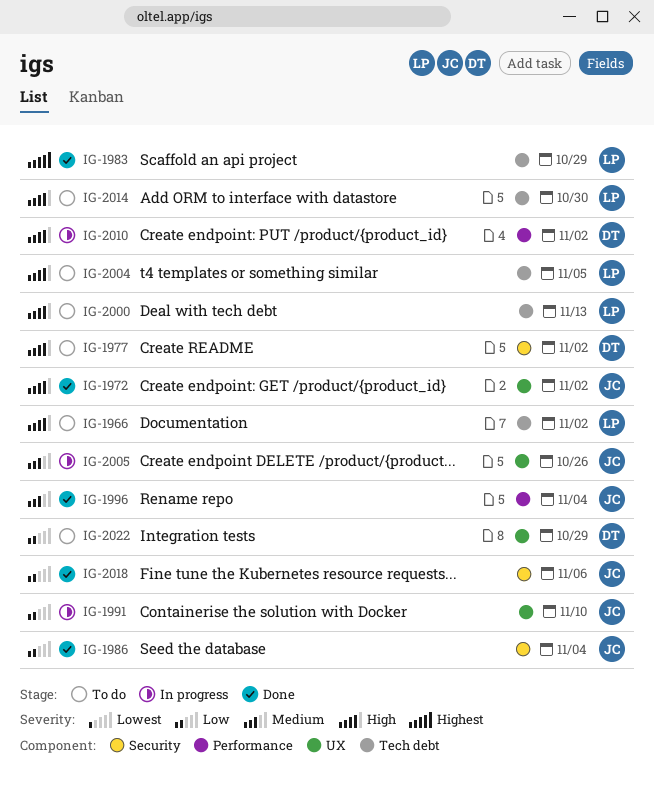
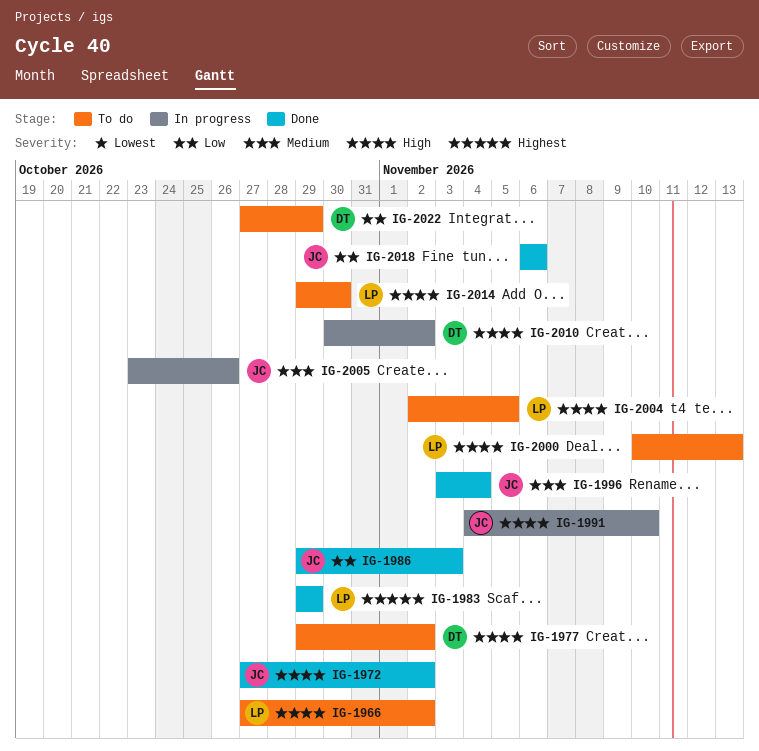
IG-1986, due: Nov 4 -> Nov 3
IG-1991, priority: Low -> High

